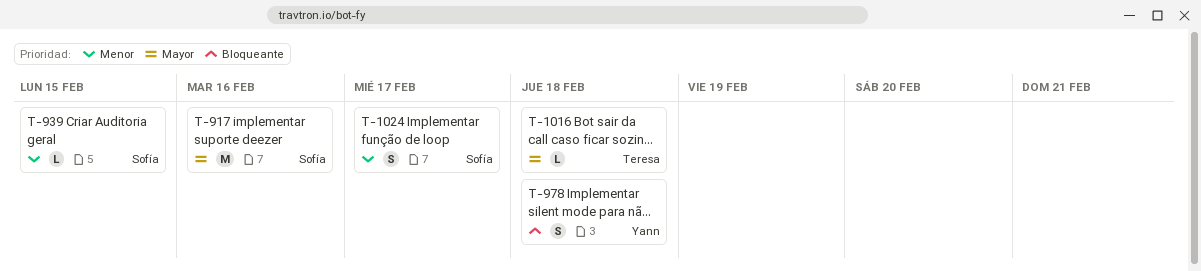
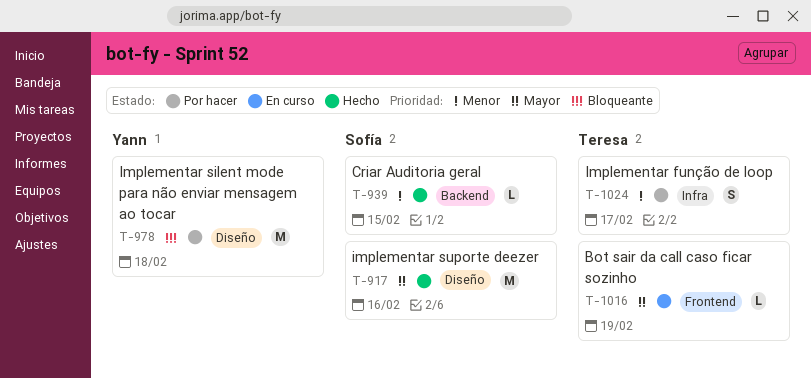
T-978, estimate: S -> M
T-1016, due: Feb 18 -> Feb 19
T-1024, owner: Sofía -> Teresa

